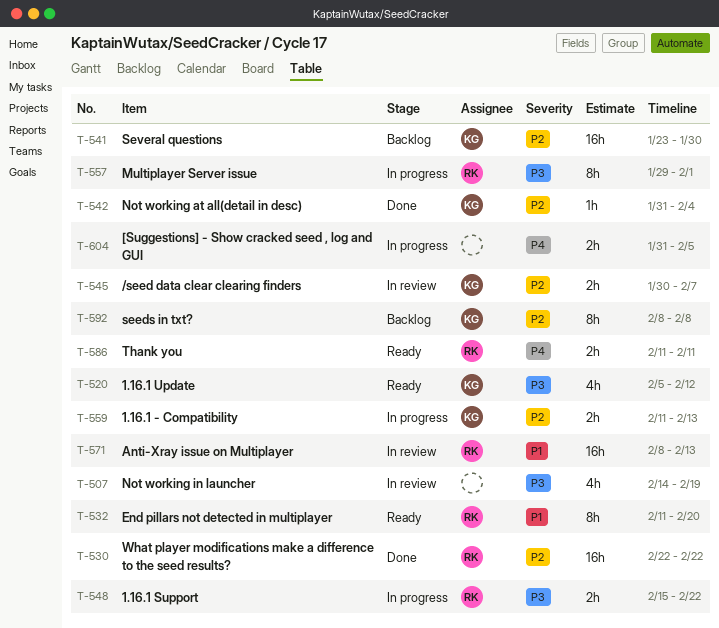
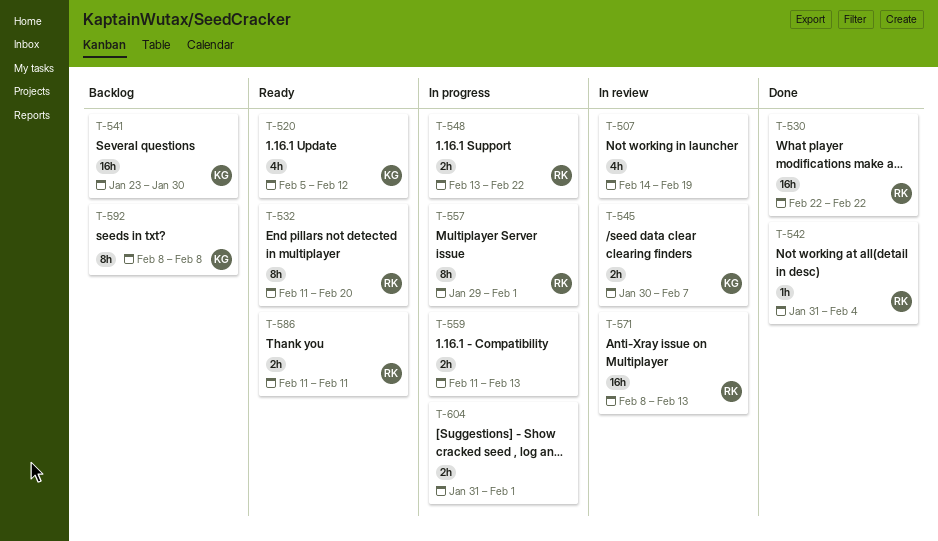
T-542, owner: KG -> RK
T-548, start: Feb 15 -> Feb 13
T-559, owner: KG -> none
T-604, due: Feb 5 -> Feb 1

